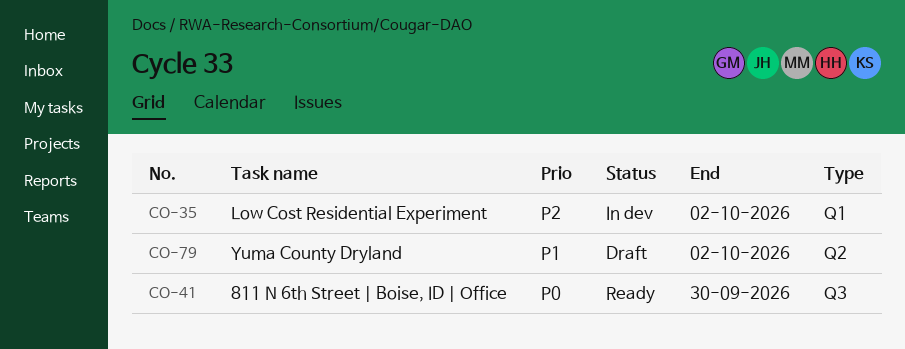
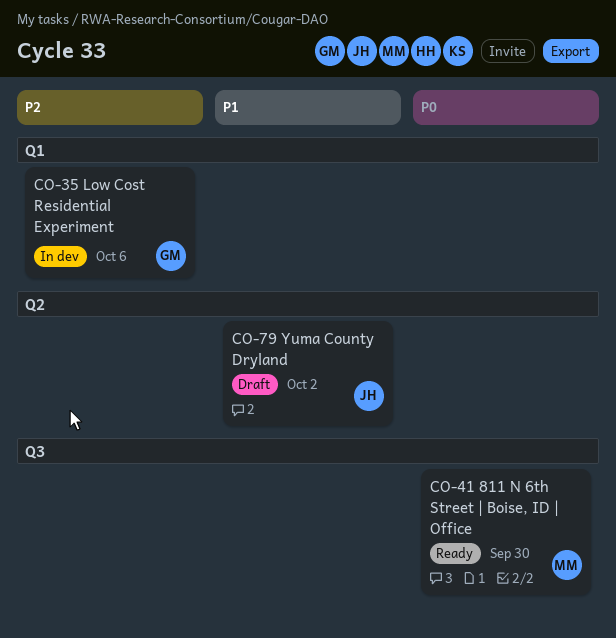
CO-35, due: Oct 2 -> Oct 6

